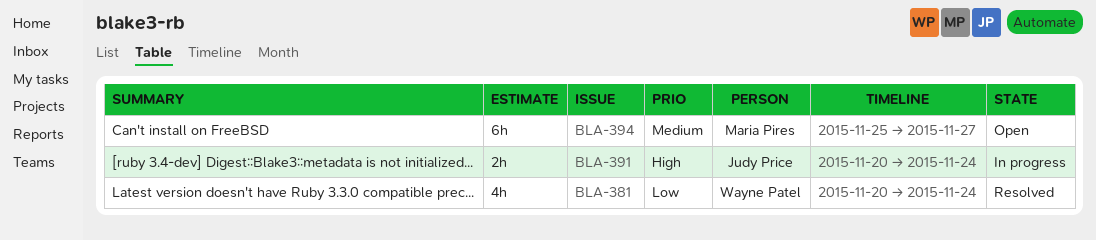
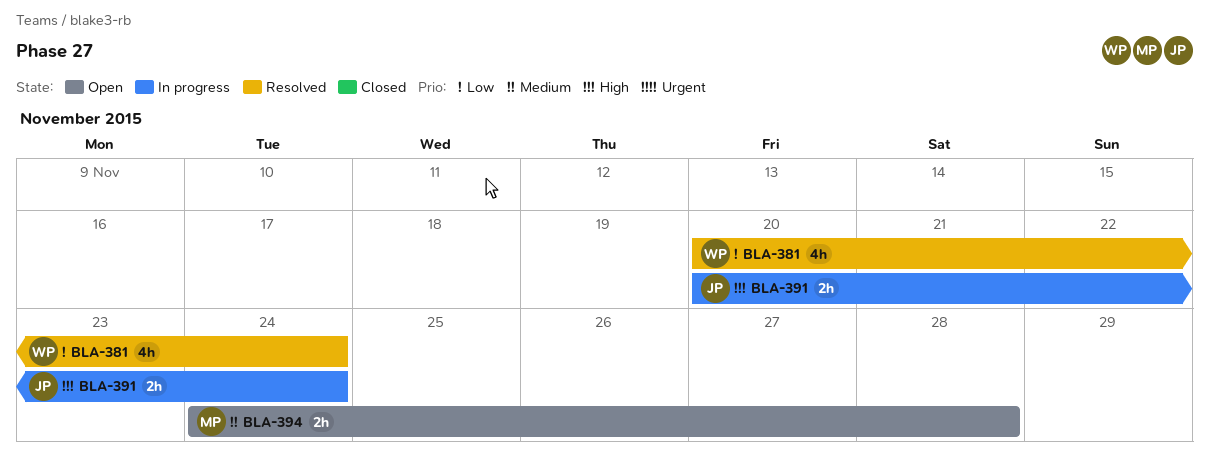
BLA-394, estimate: 6h -> 2h
BLA-394, start: Nov 25 -> Nov 24
BLA-394, due: Nov 27 -> Nov 28

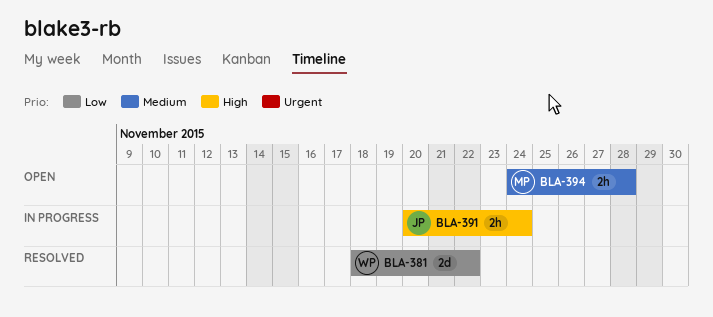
BLA-381, estimate: 4h -> 2d
BLA-381, start: Nov 20 -> Nov 18
BLA-381, due: Nov 24 -> Nov 22

